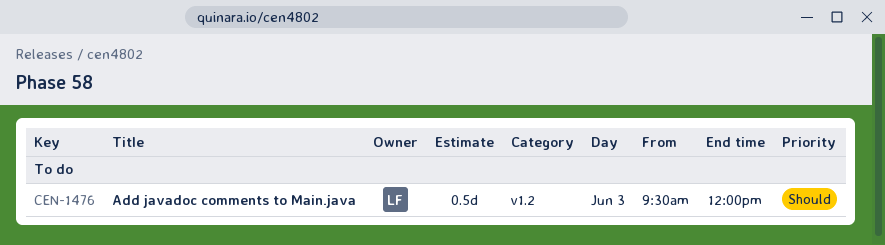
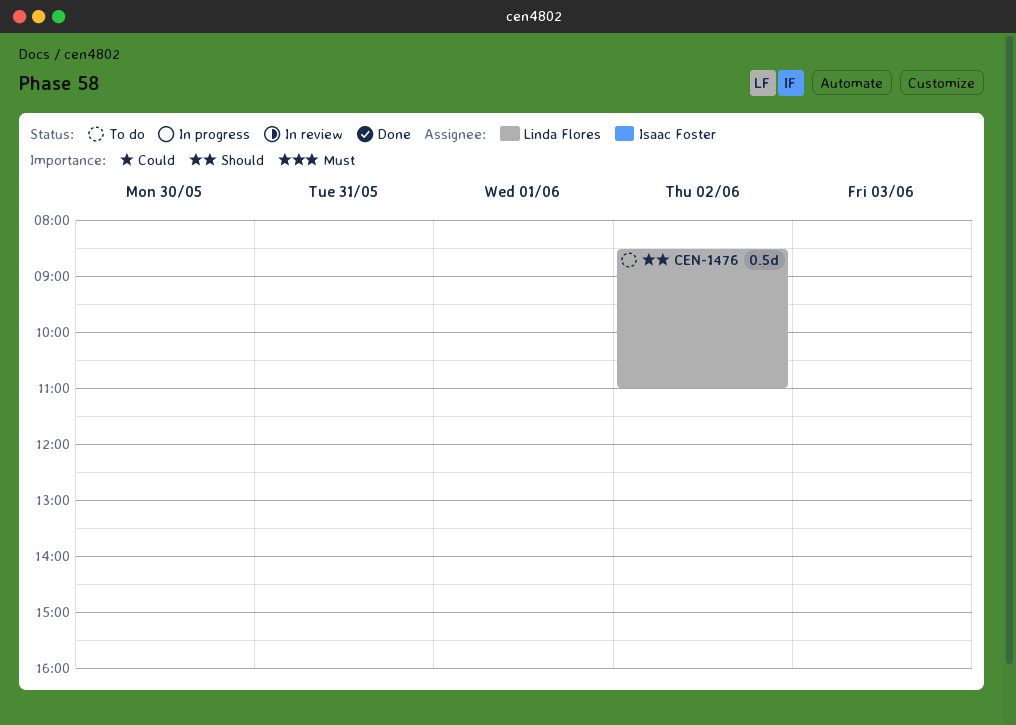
CEN-1476, day: Jun 3 -> Jun 2
CEN-1476, begins: 09:30 -> 08:30
CEN-1476, ends: 12:00 -> 11:00

